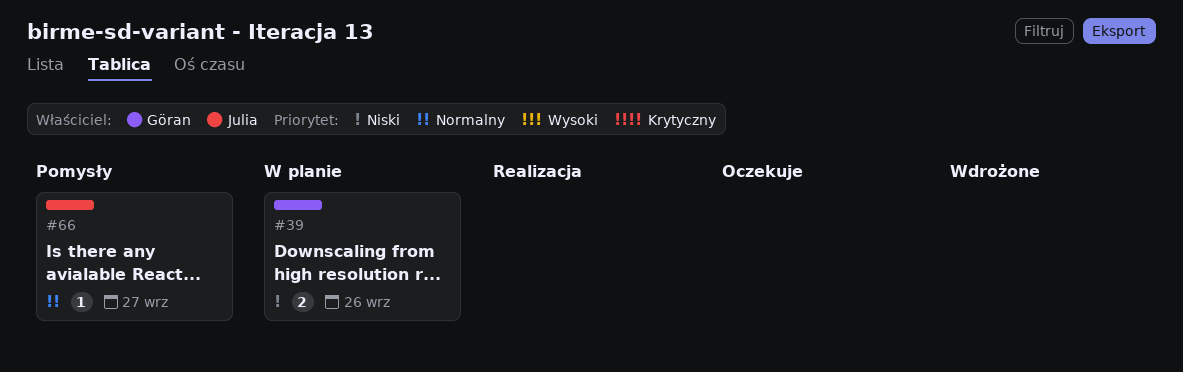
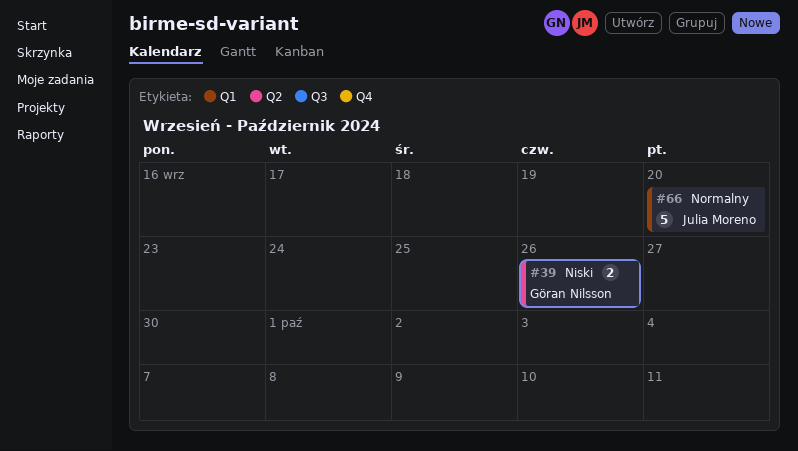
#66, estimate: 1 -> 5
#66, due: Sep 27 -> Sep 20

